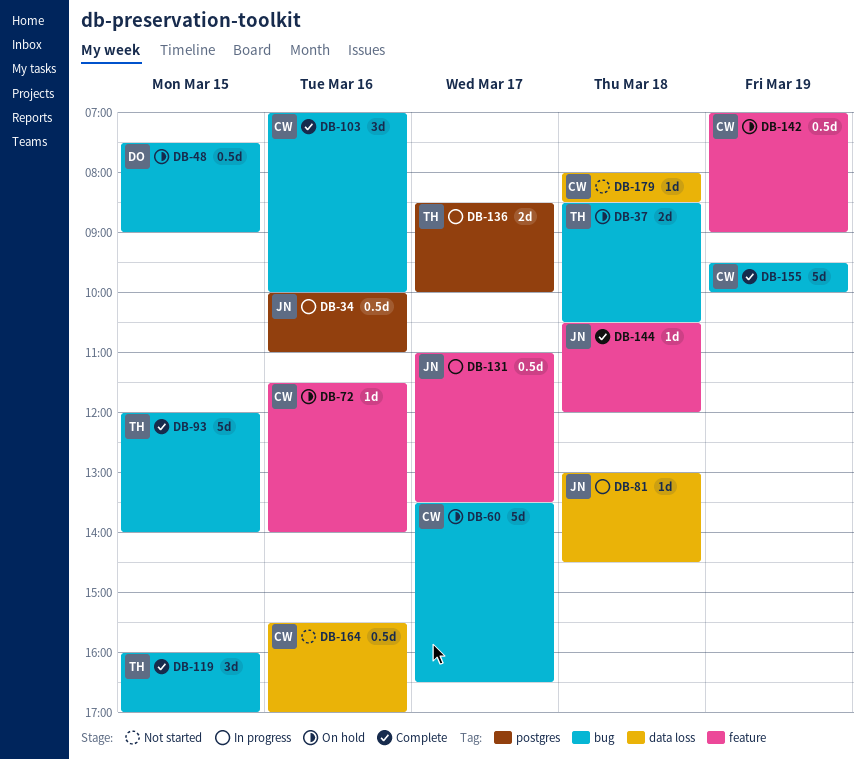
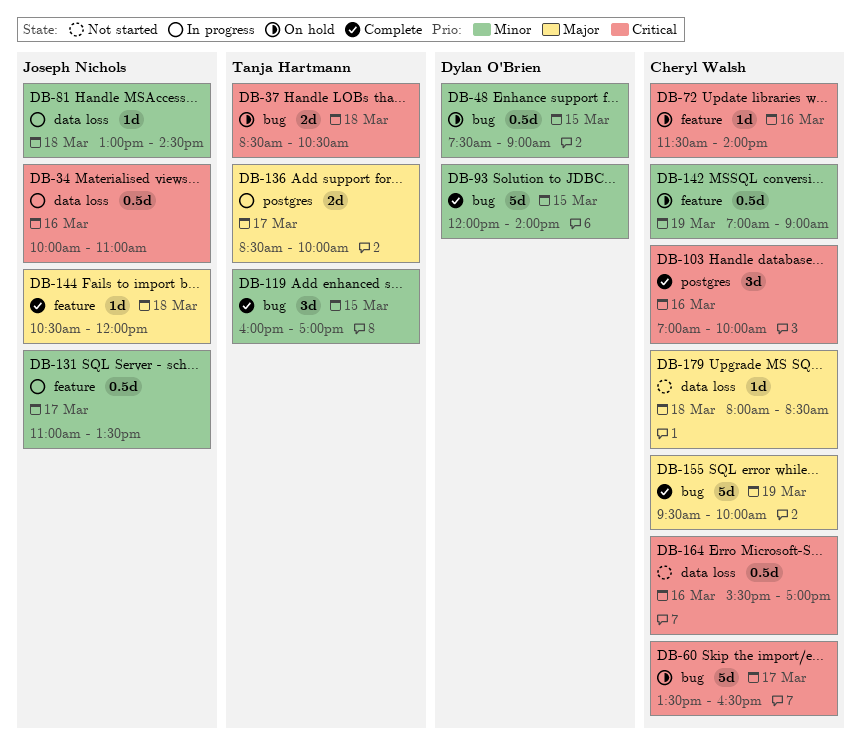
DB-34, label: postgres -> data loss
DB-93, owner: Tanja Hartmann -> Dylan O'Brien
DB-103, label: bug -> postgres

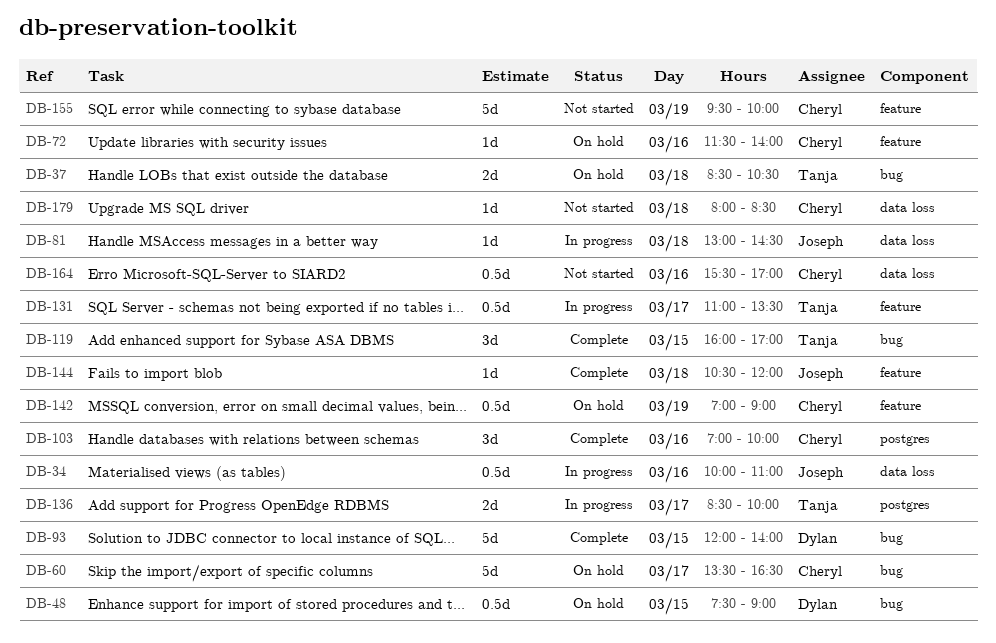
DB-131, owner: Joseph Nichols -> Tanja Hartmann
DB-155, status: Complete -> Not started
DB-155, label: bug -> feature

